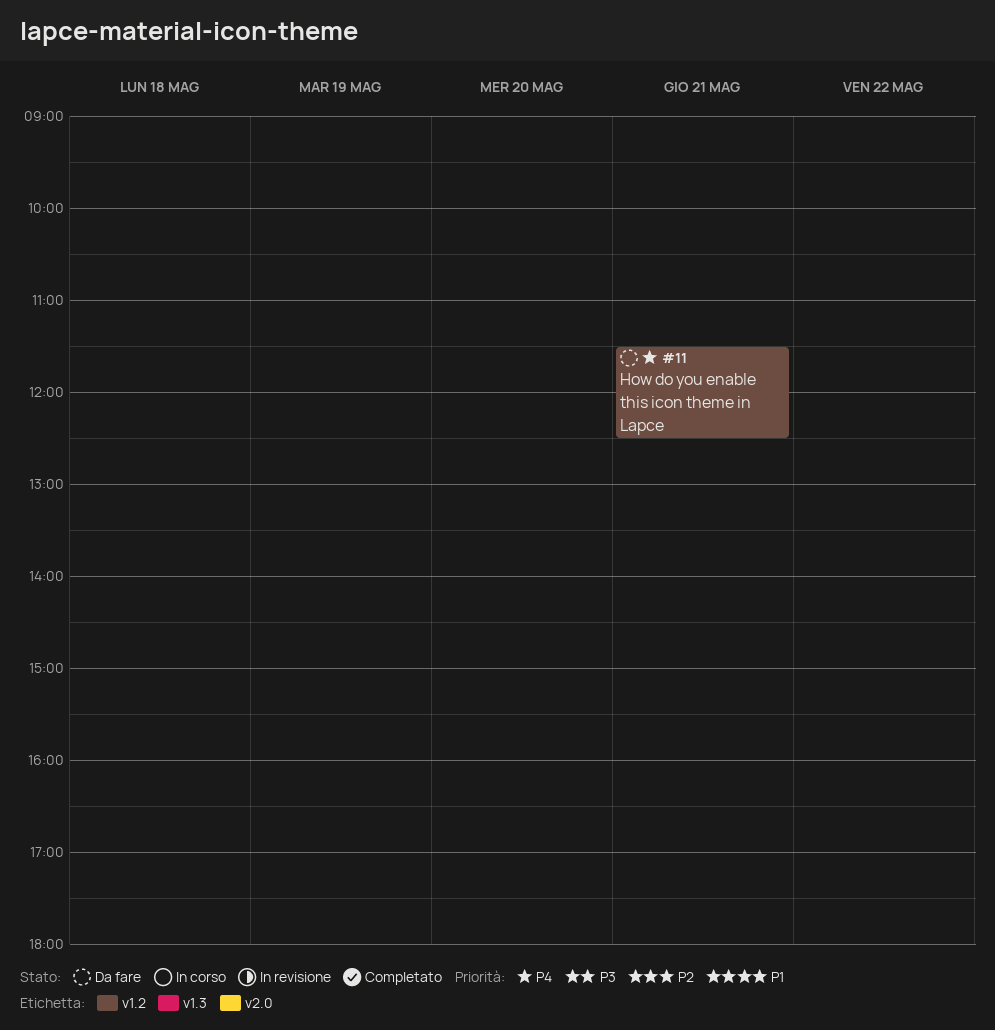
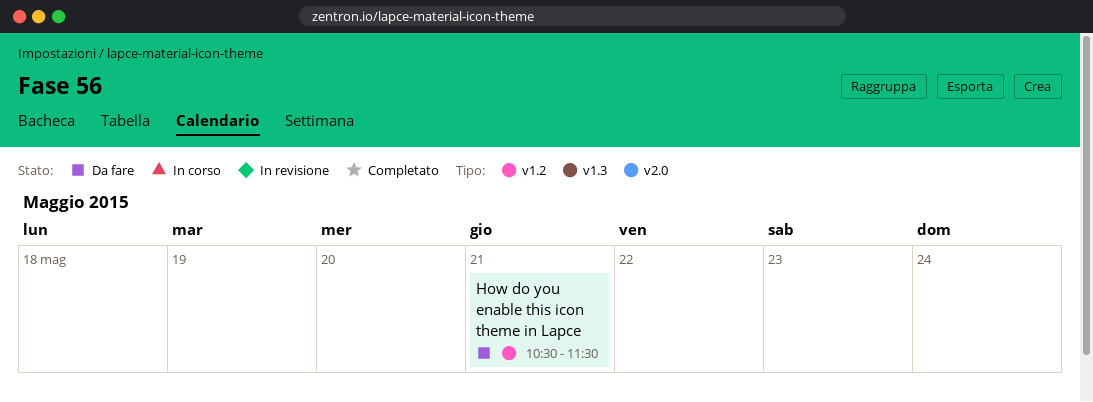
How do you enable this icon theme in Lapce, begins: 11:30 -> 10:30
How do you enable this icon theme in Lapce, ends: 12:30 -> 11:30

